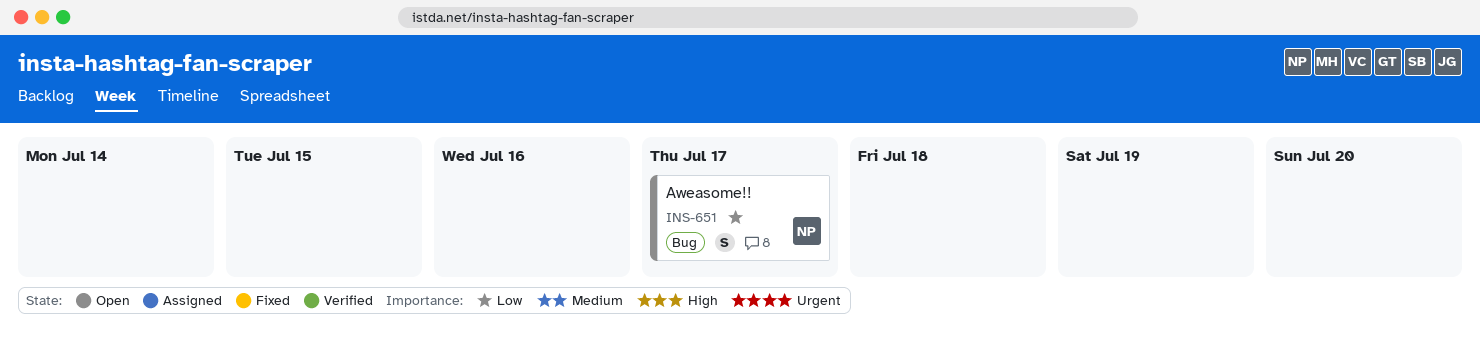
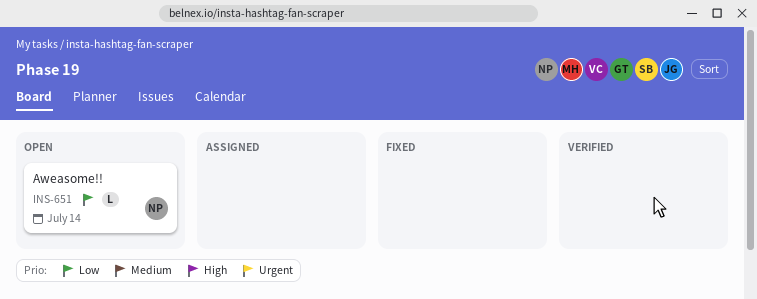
INS-651, estimate: S -> L
INS-651, due: Jul 17 -> Jul 14

